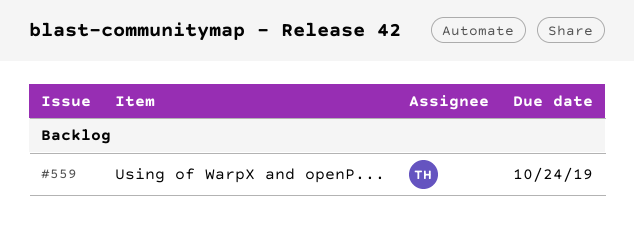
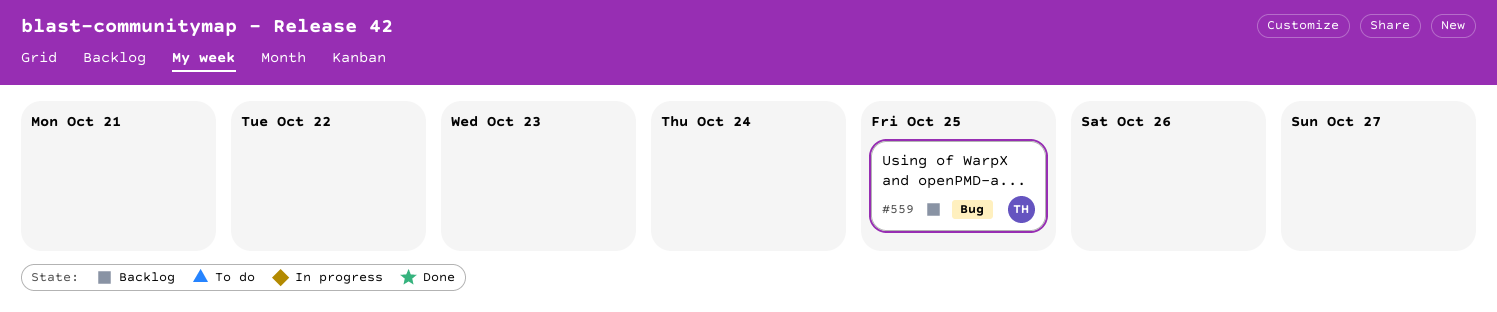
#559, due: Oct 24 -> Oct 25

